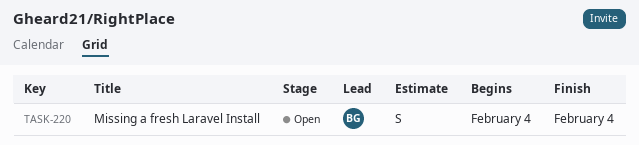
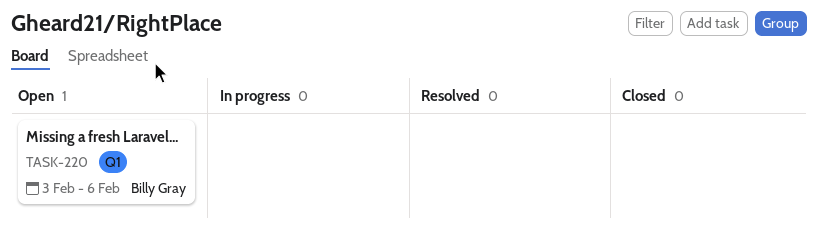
TASK-220, start: Feb 4 -> Feb 3
TASK-220, due: Feb 4 -> Feb 6

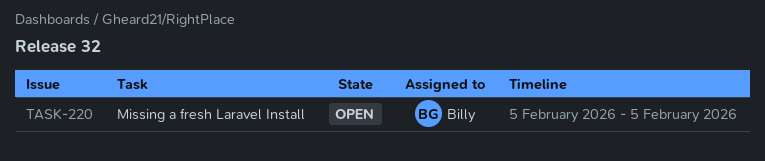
TASK-220, start: Feb 3 -> Feb 5
TASK-220, due: Feb 6 -> Feb 5

